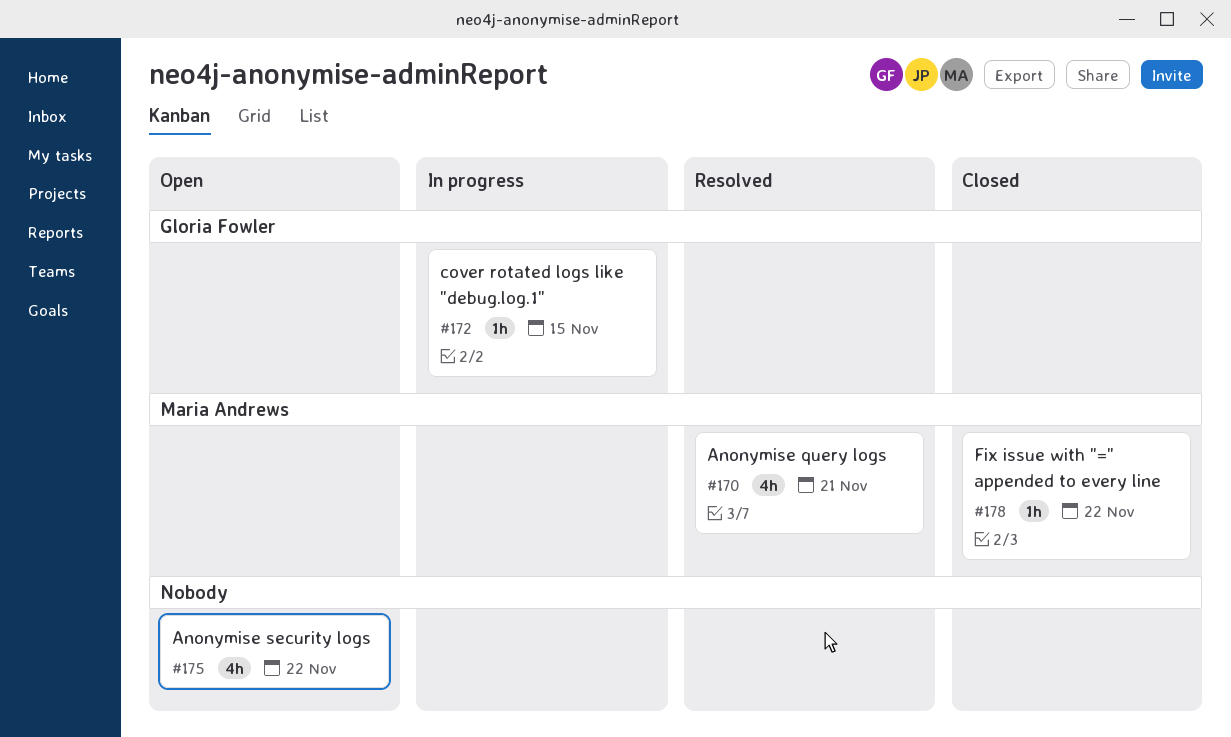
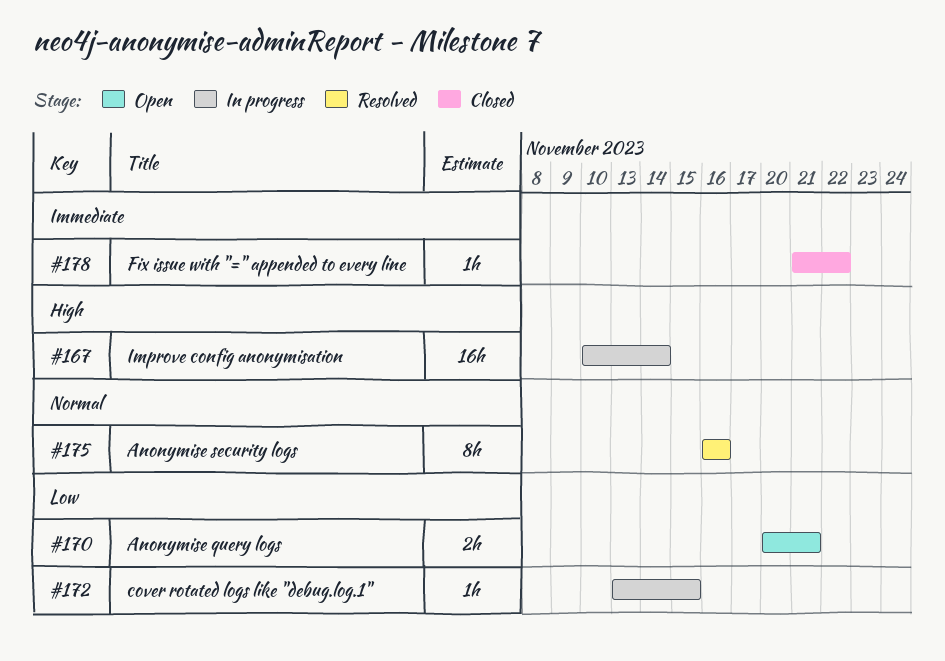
#167: none -> present
#170, status: Resolved -> Open
#170, estimate: 4h -> 2h
#175, status: Open -> Resolved
#175, estimate: 4h -> 8h
#175, due: Nov 22 -> Nov 16

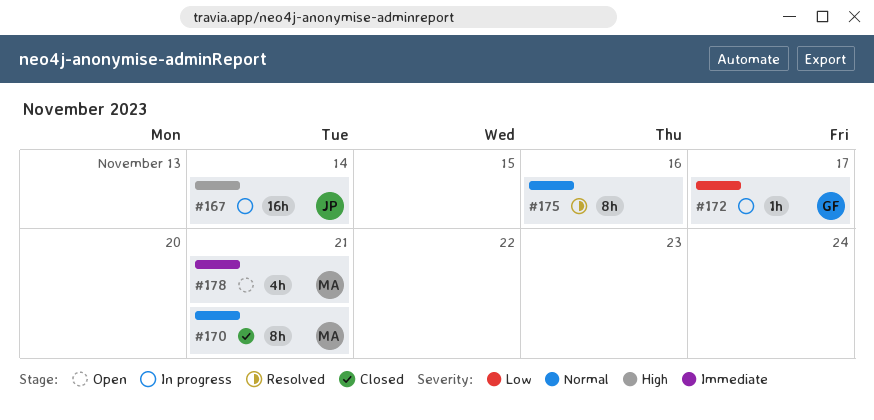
#170, status: Open -> Closed
#170, priority: Low -> Normal
#170, estimate: 2h -> 8h
#172, due: Nov 15 -> Nov 17
#178, status: Closed -> Open
#178, estimate: 1h -> 4h
#178, due: Nov 22 -> Nov 21

